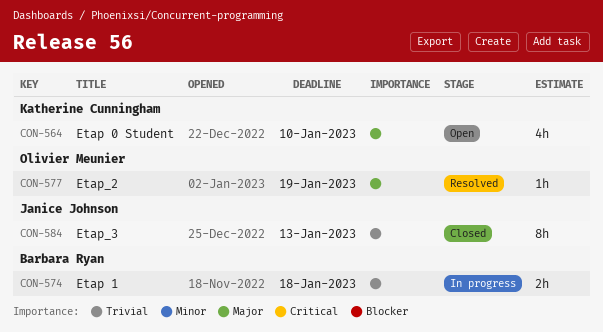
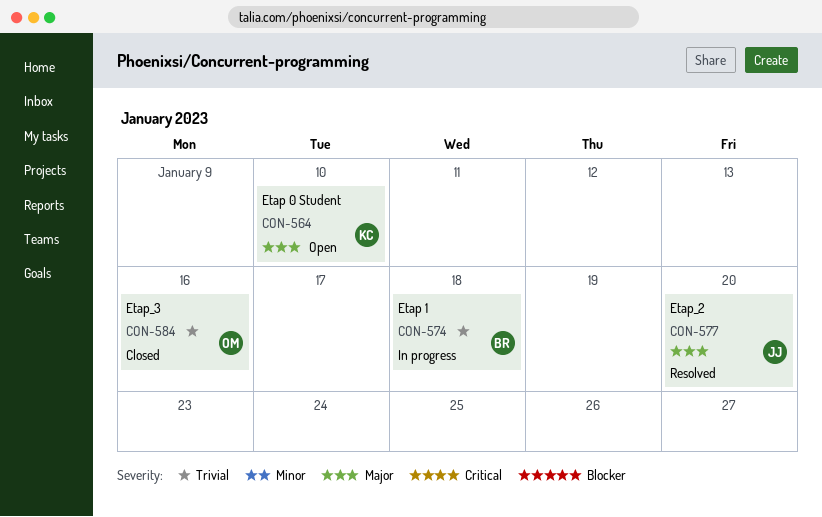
CON-577, owner: Olivier Meunier -> Janice Johnson
CON-577, due: Jan 19 -> Jan 20
CON-584, owner: Janice Johnson -> Olivier Meunier
CON-584, due: Jan 13 -> Jan 16

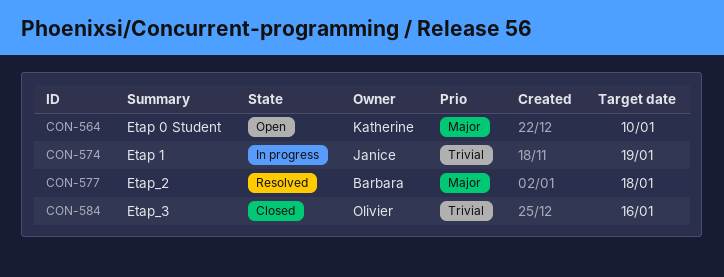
CON-574, owner: Barbara -> Janice
CON-574, due: Jan 18 -> Jan 19
CON-577, owner: Janice -> Barbara
CON-577, due: Jan 20 -> Jan 18

